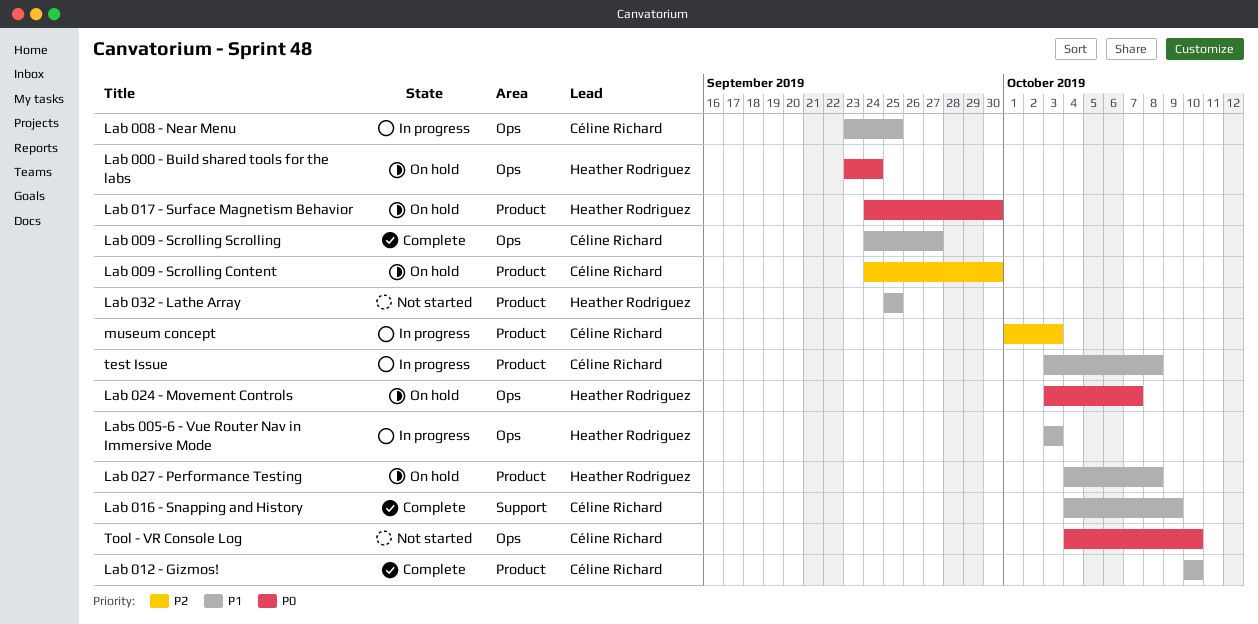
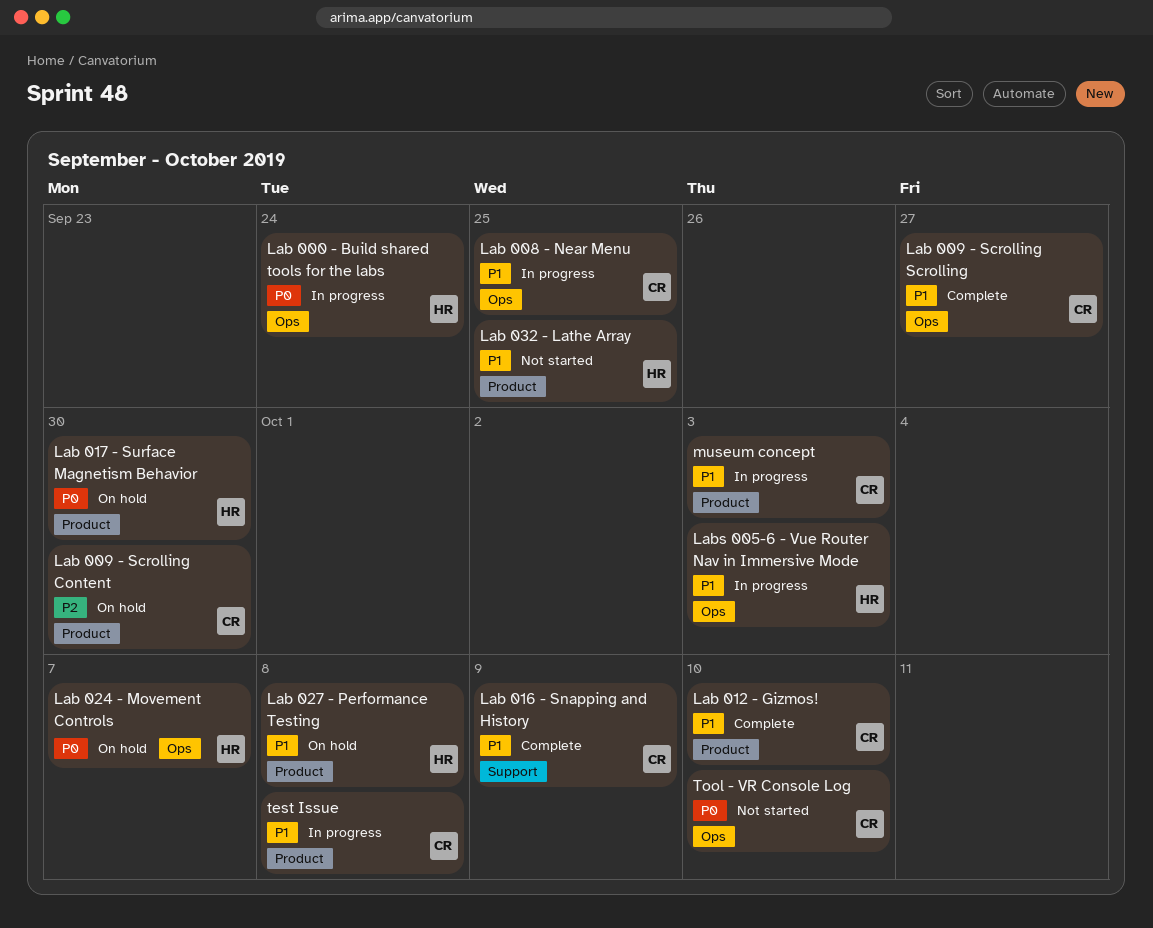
Lab 000 - Build shared tools for the labs, status: On hold -> In progress
museum concept, priority: P2 -> P1

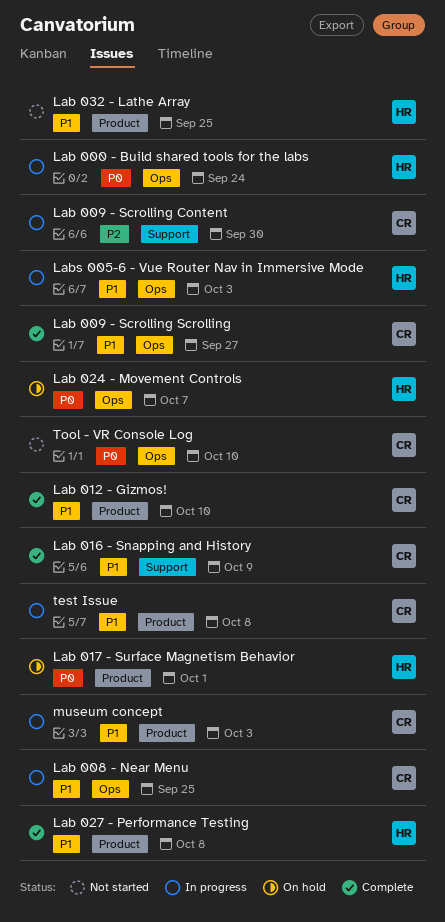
Lab 009 - Scrolling Content, status: On hold -> In progress
Lab 009 - Scrolling Content, label: Product -> Support
Lab 017 - Surface Magnetism Behavior, due: Sep 30 -> Oct 1
Lab 027 - Performance Testing, status: On hold -> Complete

